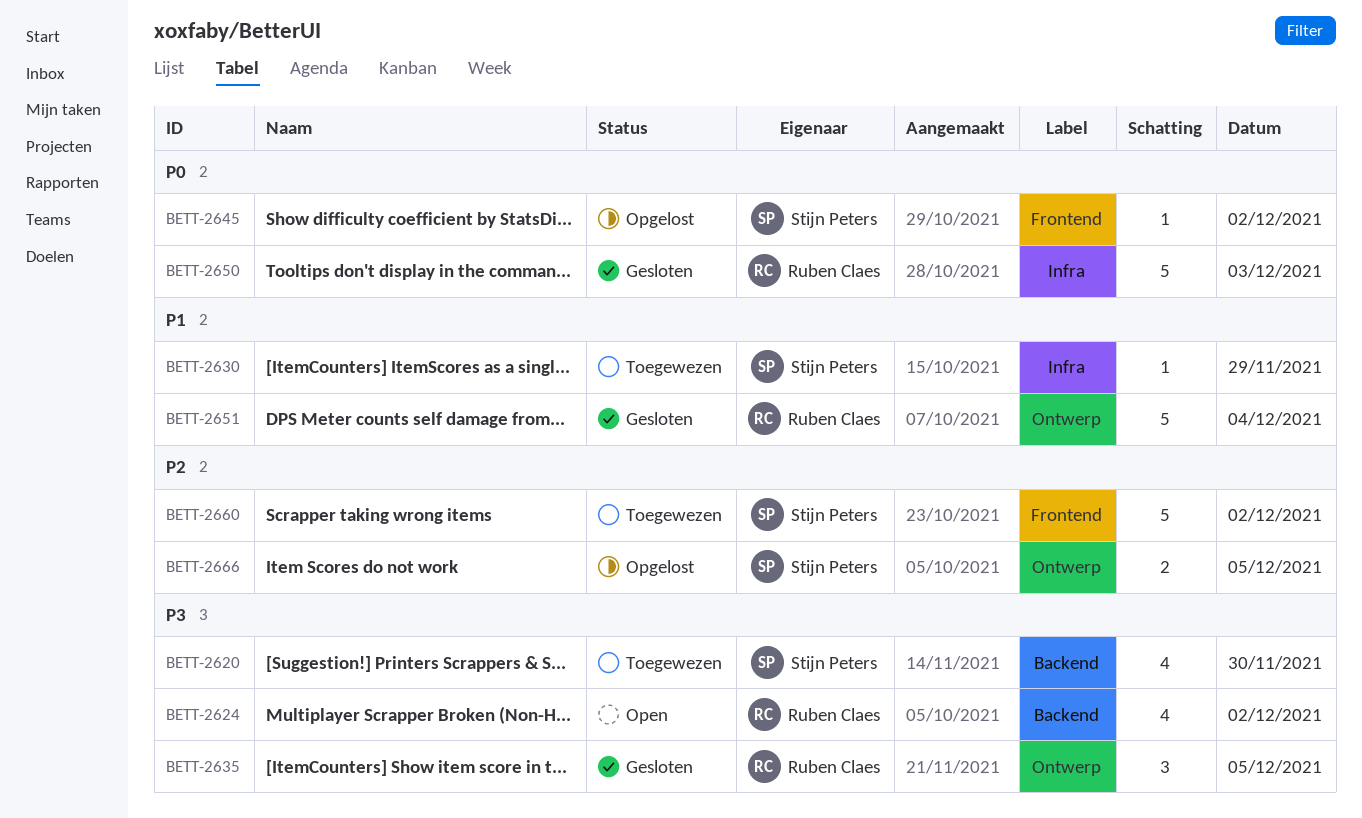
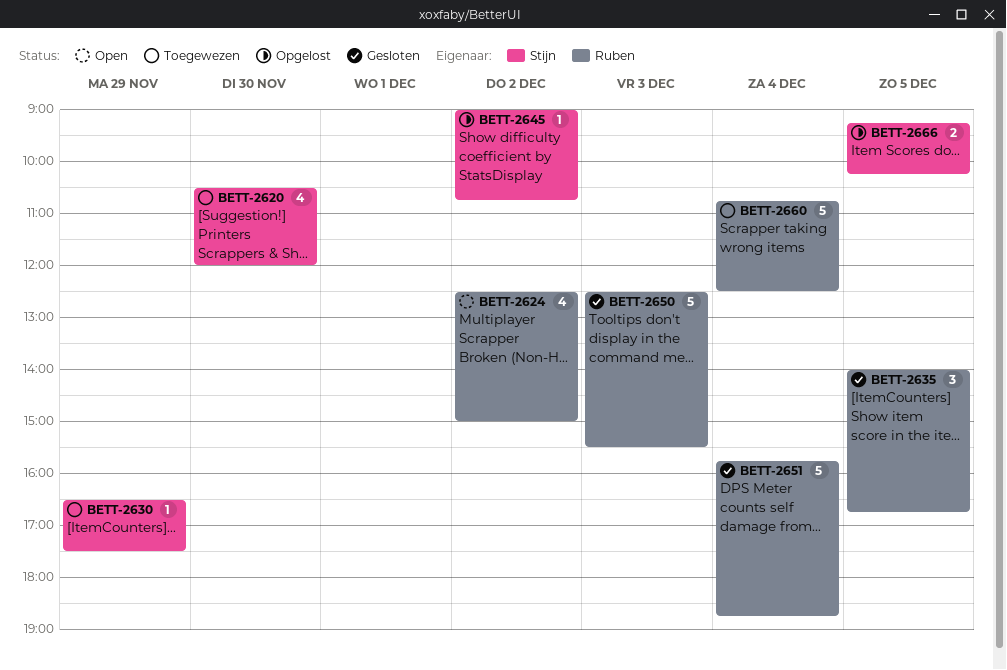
BETT-2660, owner: Stijn Peters -> Ruben Claes
BETT-2660, day: Dec 2 -> Dec 4

